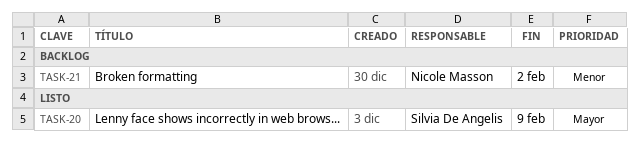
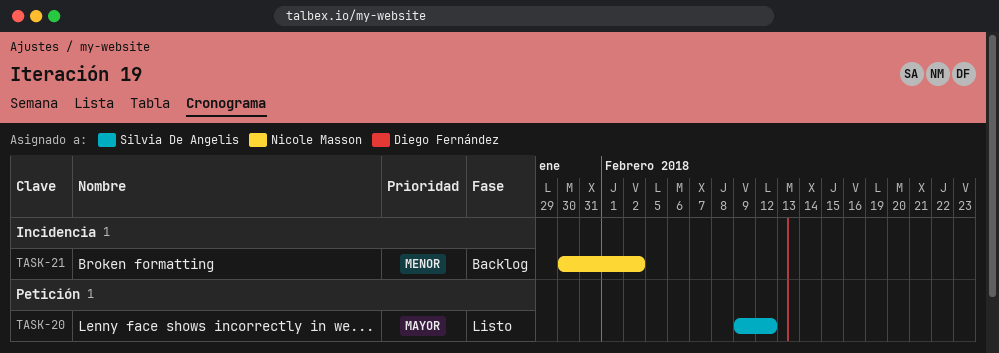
TASK-20, due: Feb 9 -> Feb 12

